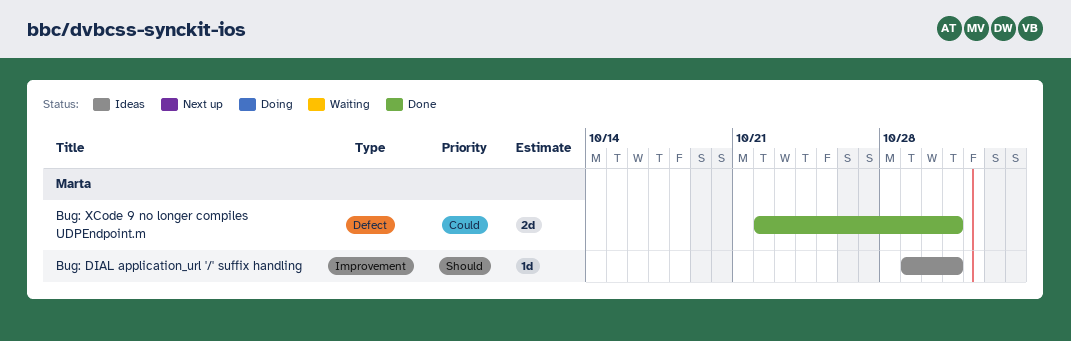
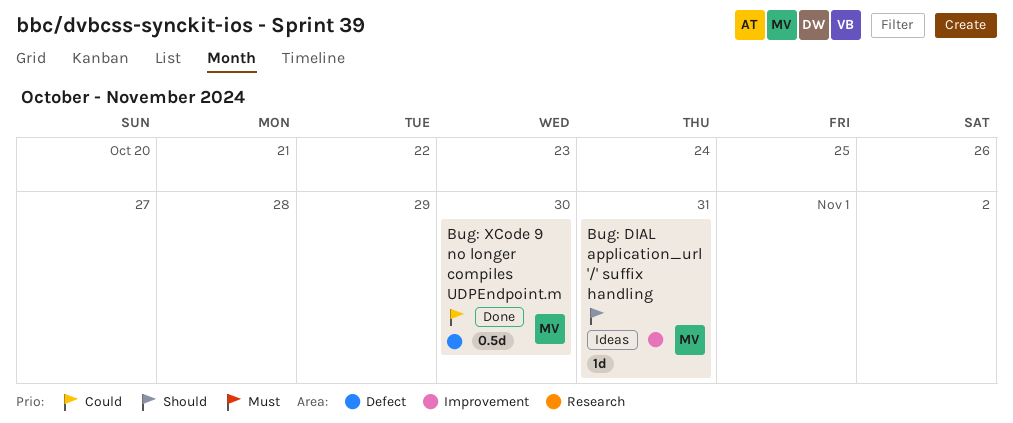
Bug: XCode 9 no longer compiles UDPEndpoint.m, estimate: 2d -> 0.5d
Bug: XCode 9 no longer compiles UDPEndpoint.m, due: Oct 31 -> Oct 30

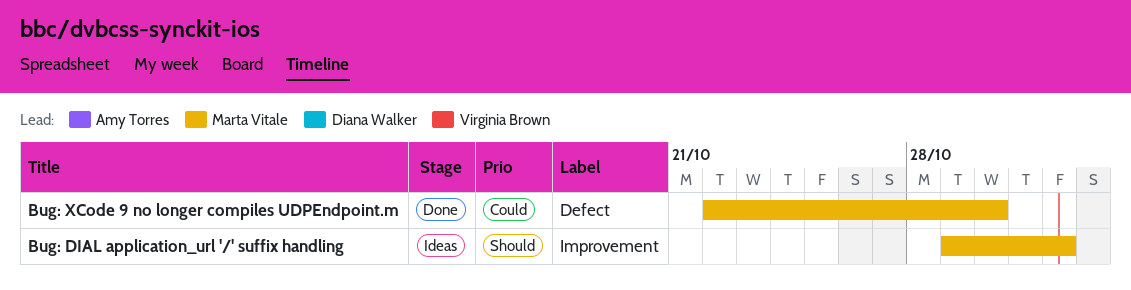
Bug: DIAL application_url '/' suffix handling, due: Oct 31 -> Nov 1

